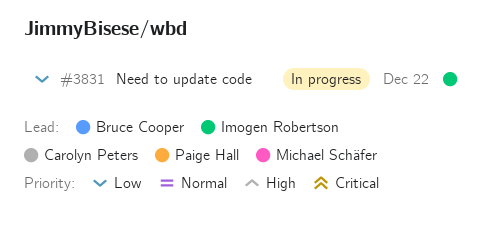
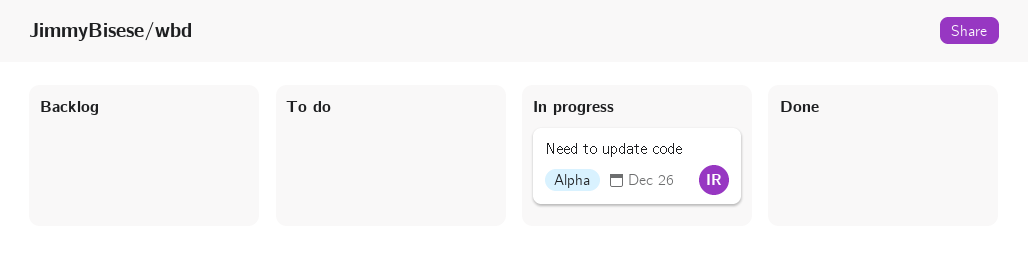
Need to update code, due: Dec 22 -> Dec 26

